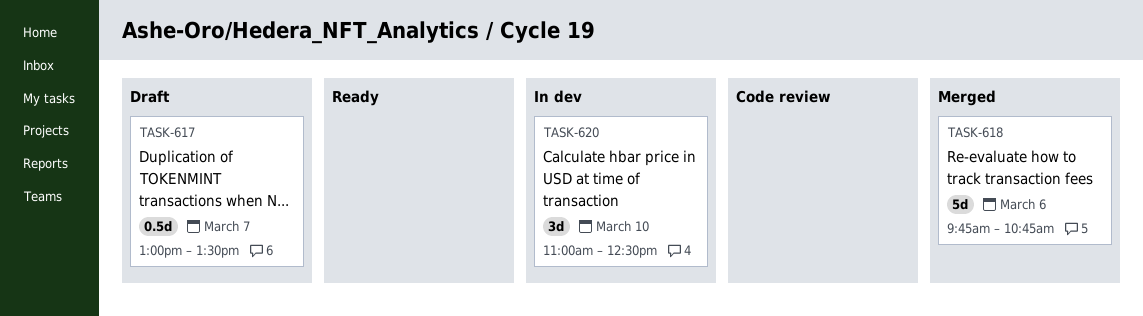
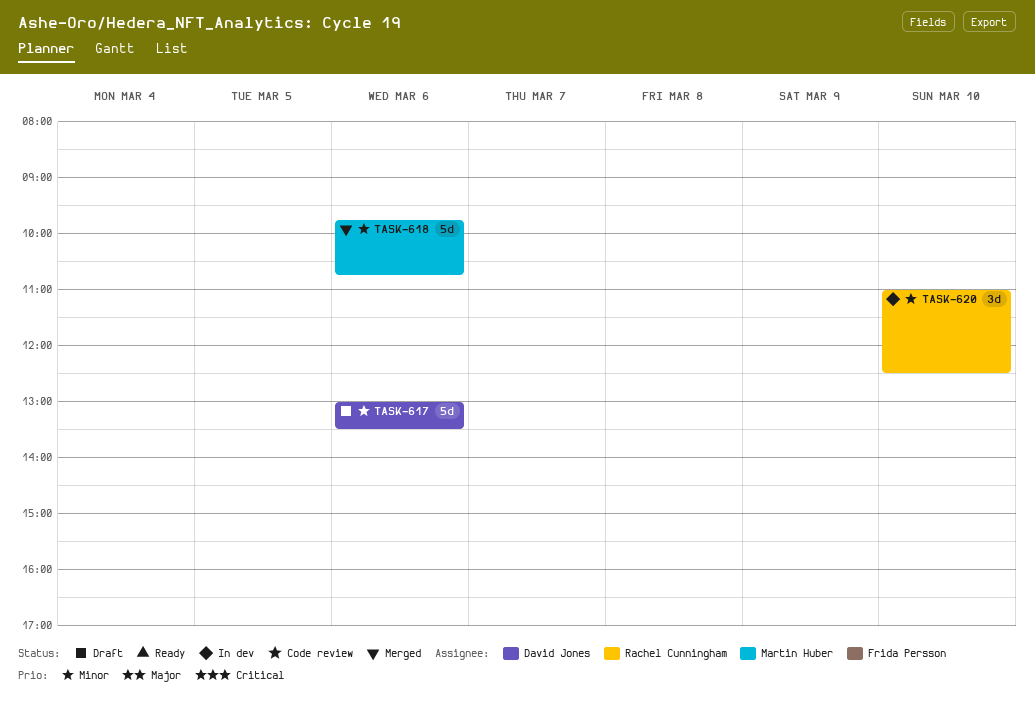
TASK-617, estimate: 0.5d -> 5d
TASK-617, day: Mar 7 -> Mar 6

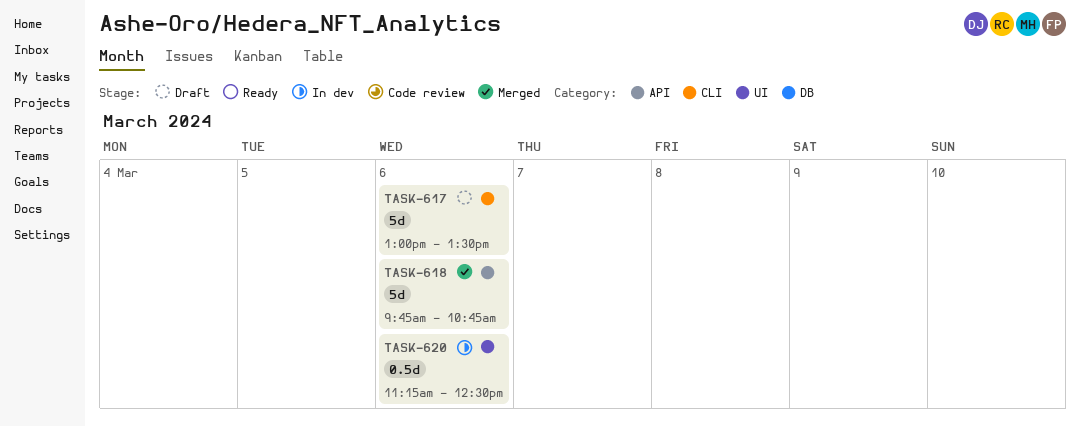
TASK-620, estimate: 3d -> 0.5d
TASK-620, day: Mar 10 -> Mar 6
TASK-620, begins: 11:00 -> 11:15

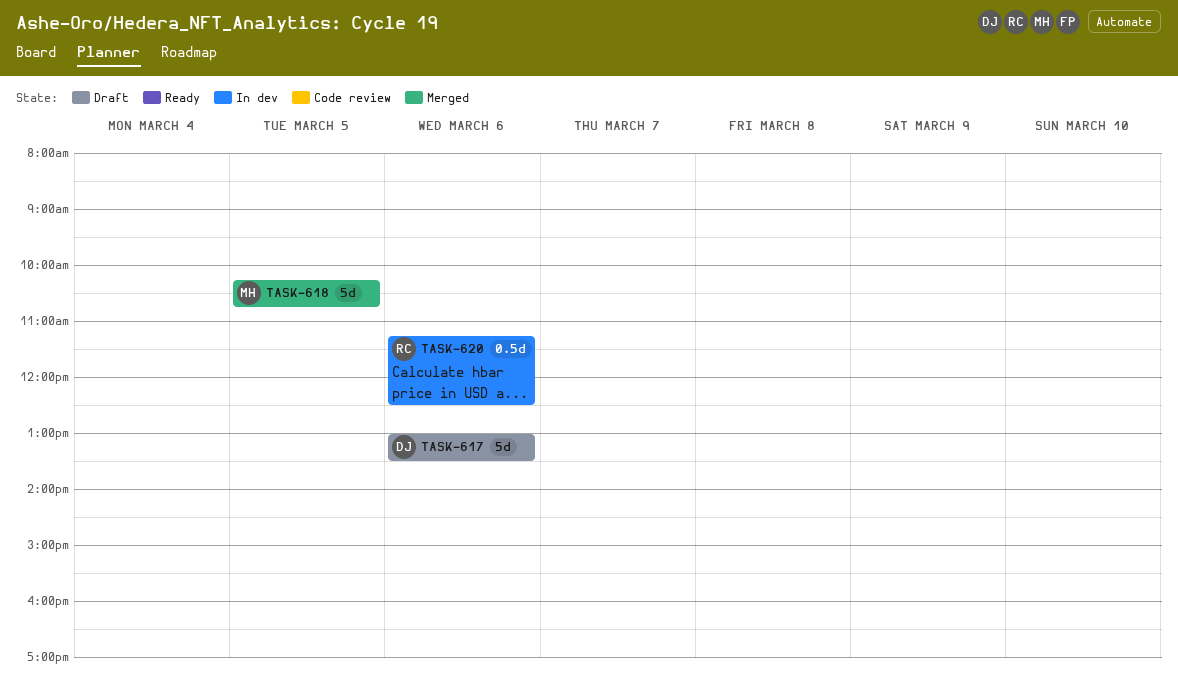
TASK-618, day: Mar 6 -> Mar 5
TASK-618, begins: 09:45 -> 10:15

